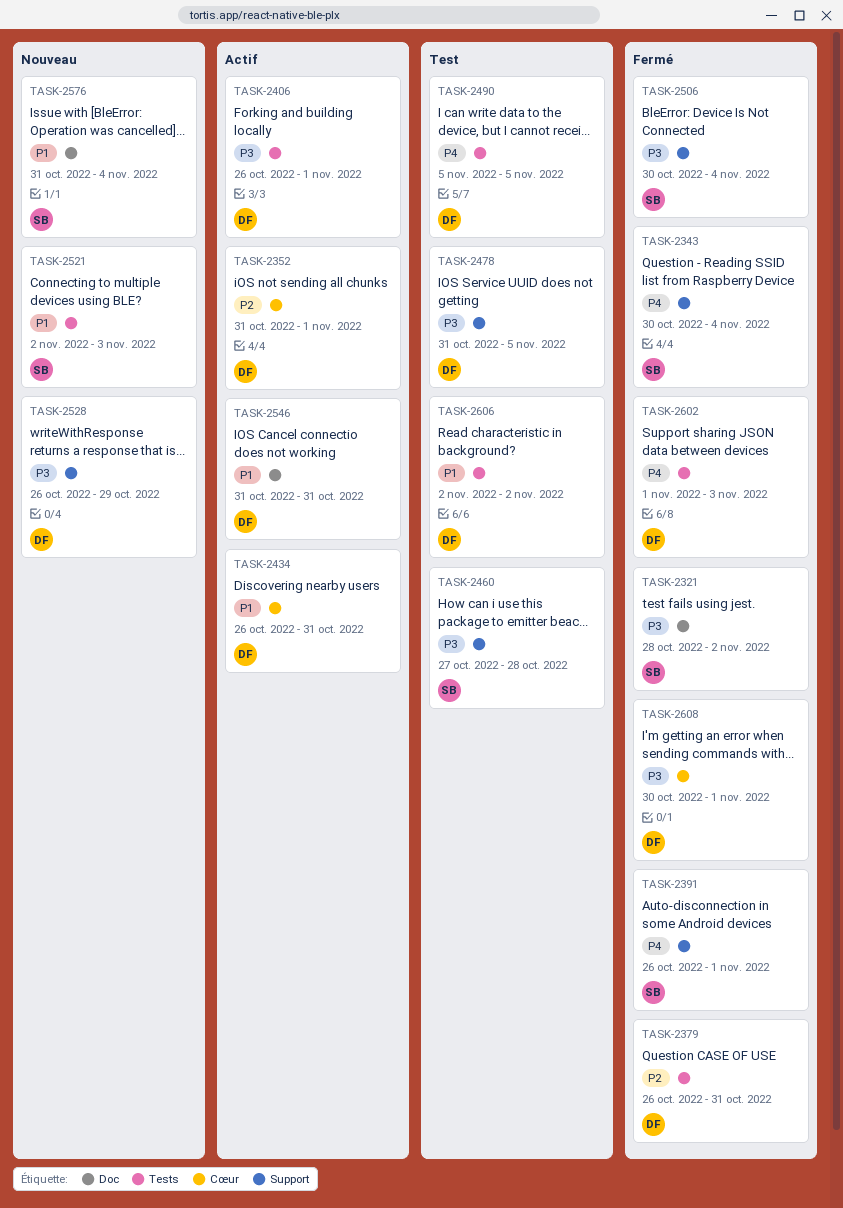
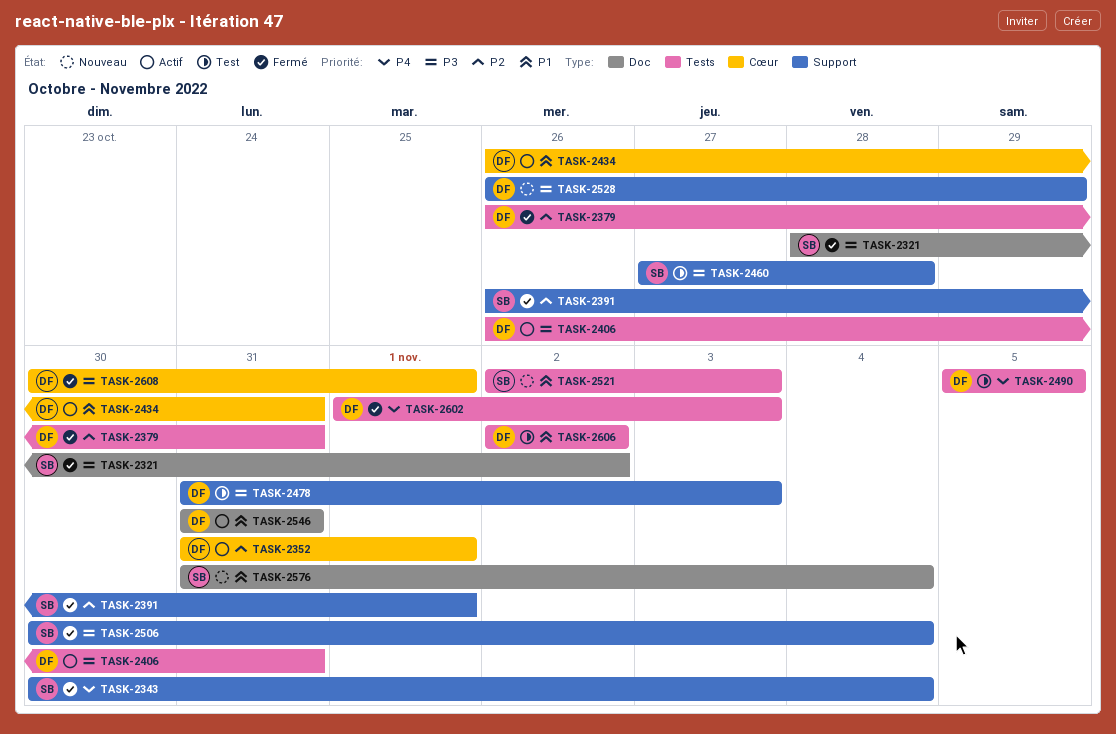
TASK-2391, priority: P4 -> P2
TASK-2406, due: Nov 1 -> Oct 31
TASK-2478, due: Nov 5 -> Nov 3

